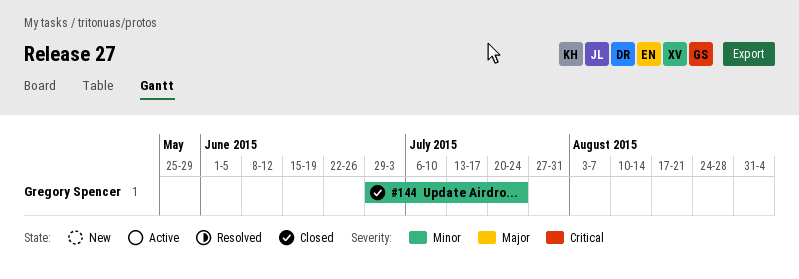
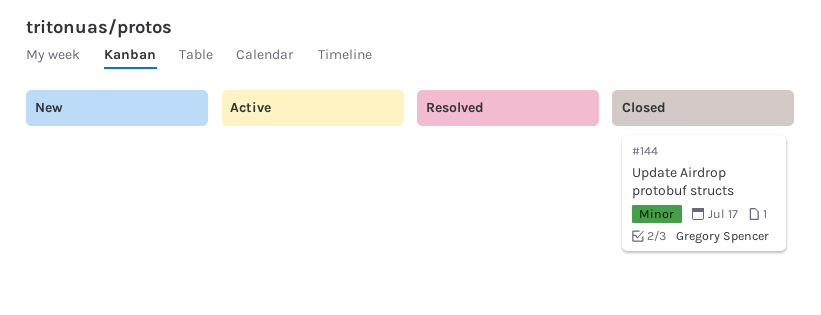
#144, due: Jul 24 -> Jul 17

